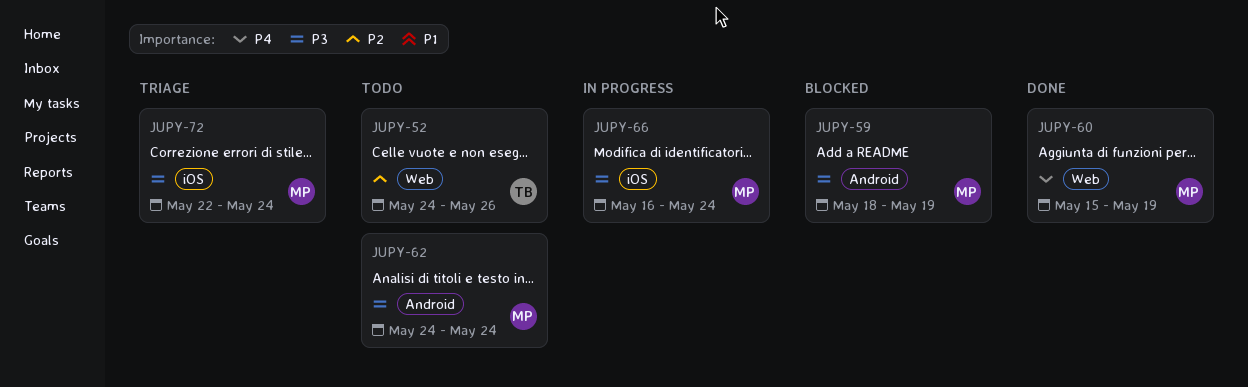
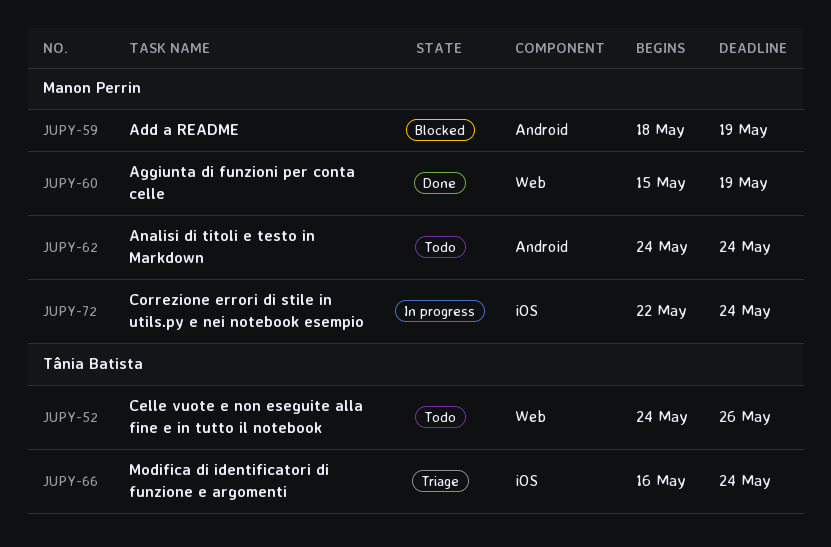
JUPY-66, status: In progress -> Triage
JUPY-66, owner: Manon Perrin -> Tânia Batista
JUPY-72, status: Triage -> In progress

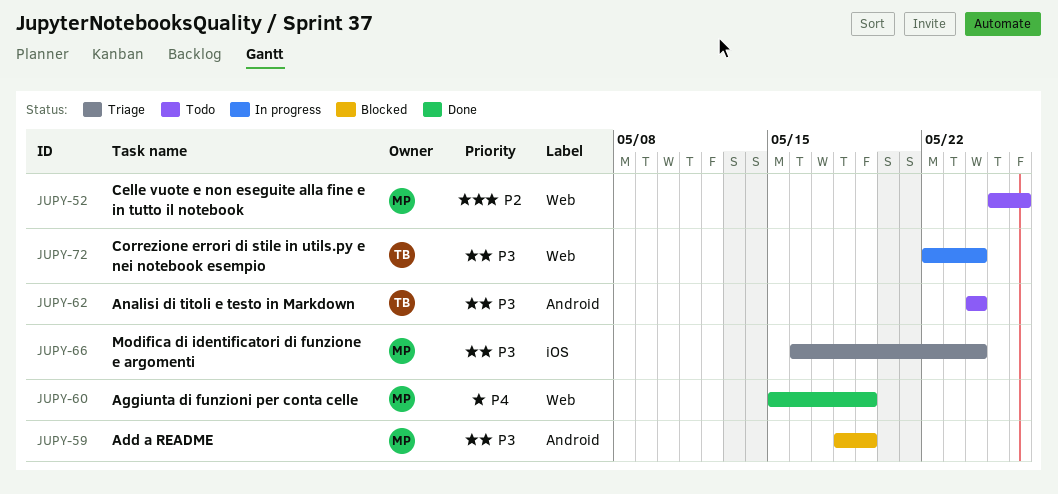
JUPY-52, owner: Tânia Batista -> Manon Perrin
JUPY-52, start: May 24 -> May 25
JUPY-62, owner: Manon Perrin -> Tânia Batista
JUPY-66, owner: Tânia Batista -> Manon Perrin
JUPY-72, owner: Manon Perrin -> Tânia Batista
JUPY-72, label: iOS -> Web

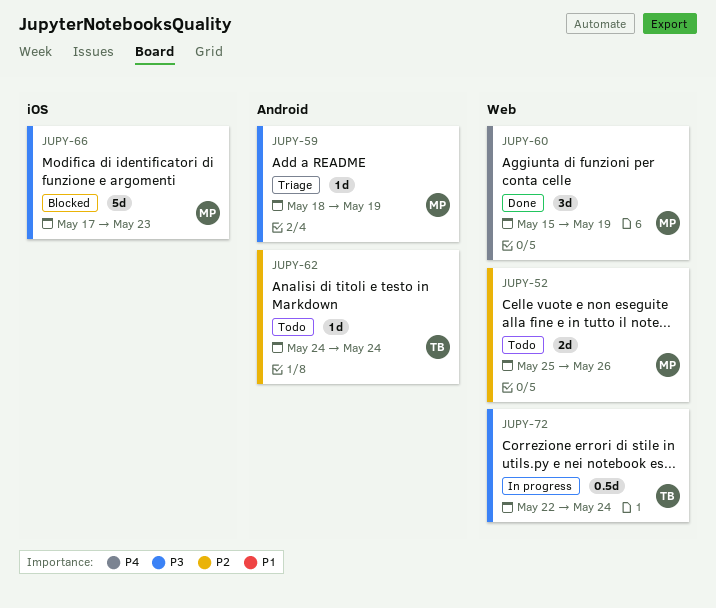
JUPY-59, status: Blocked -> Triage
JUPY-62, priority: P3 -> P2
JUPY-66, status: Triage -> Blocked
JUPY-66, start: May 16 -> May 17
JUPY-66, due: May 24 -> May 23

